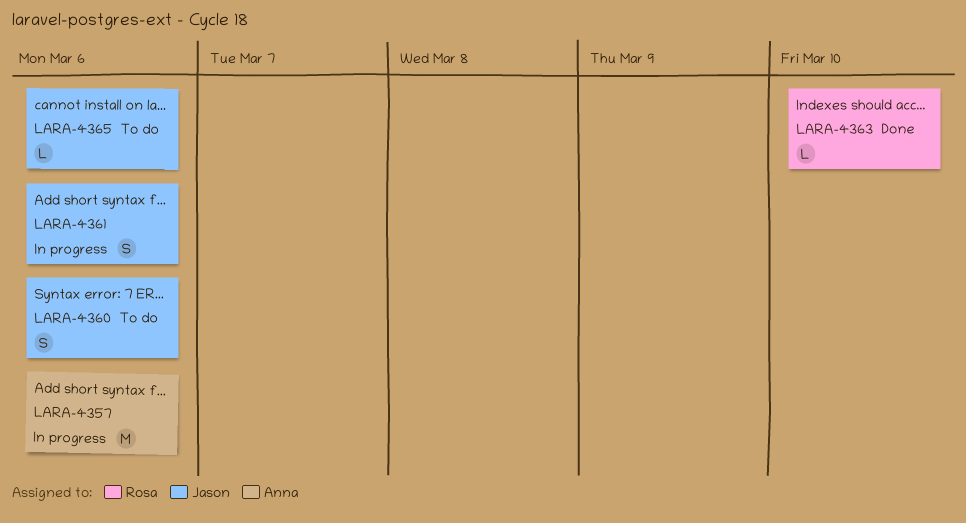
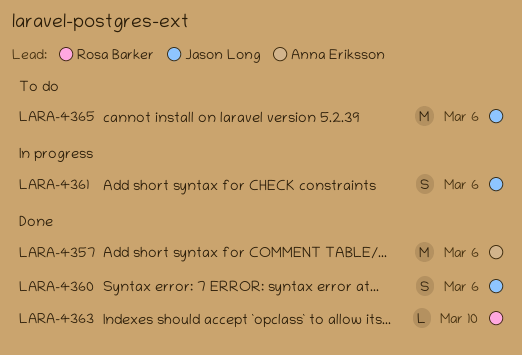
LARA-4357, status: In progress -> Done
LARA-4360, status: To do -> Done
LARA-4365, estimate: L -> M

